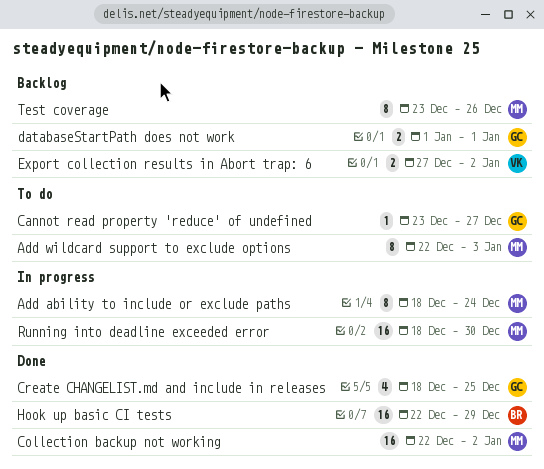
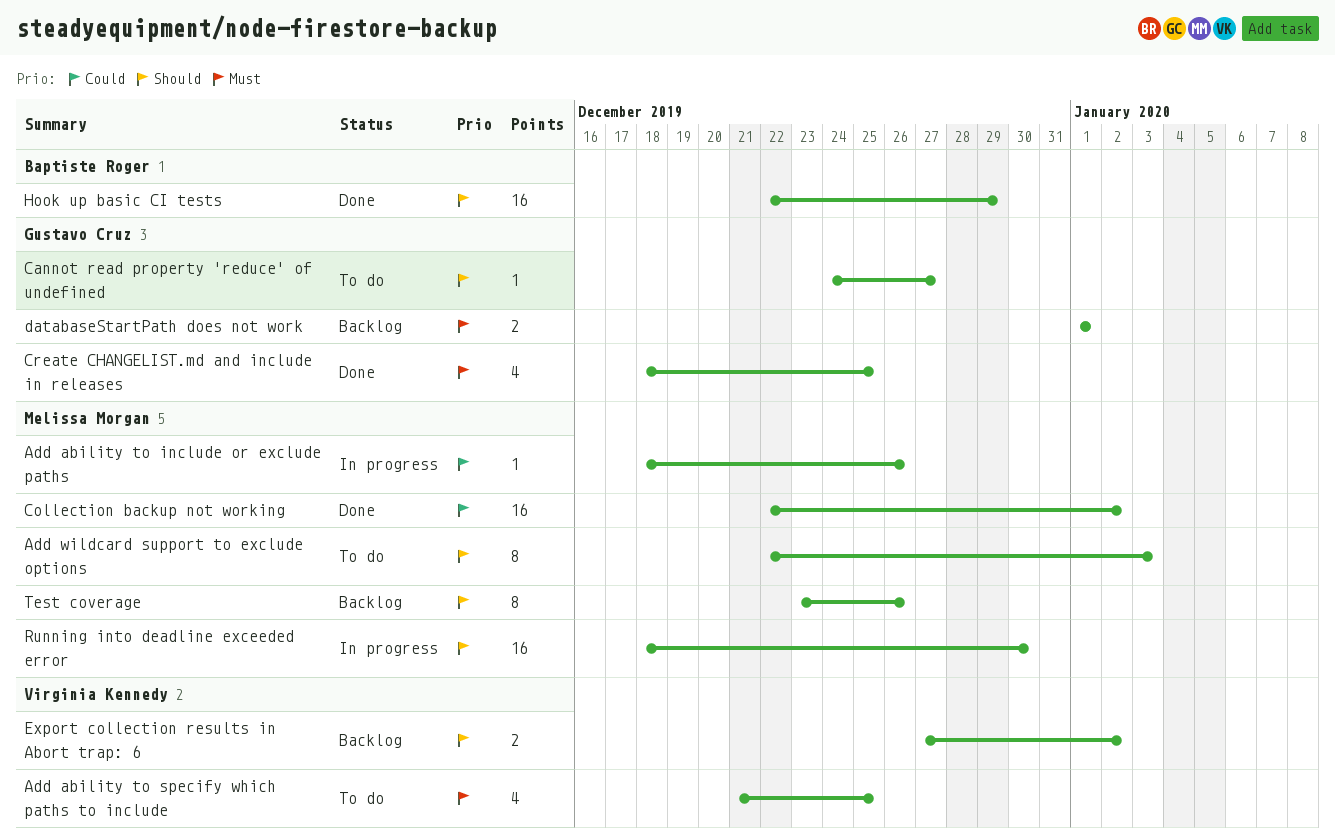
Add ability to include or exclude paths, estimate: 8 -> 1
Add ability to include or exclude paths, due: Dec 24 -> Dec 26
Add ability to specify which paths to include: none -> present
Cannot read property 'reduce' of undefined, start: Dec 23 -> Dec 24

